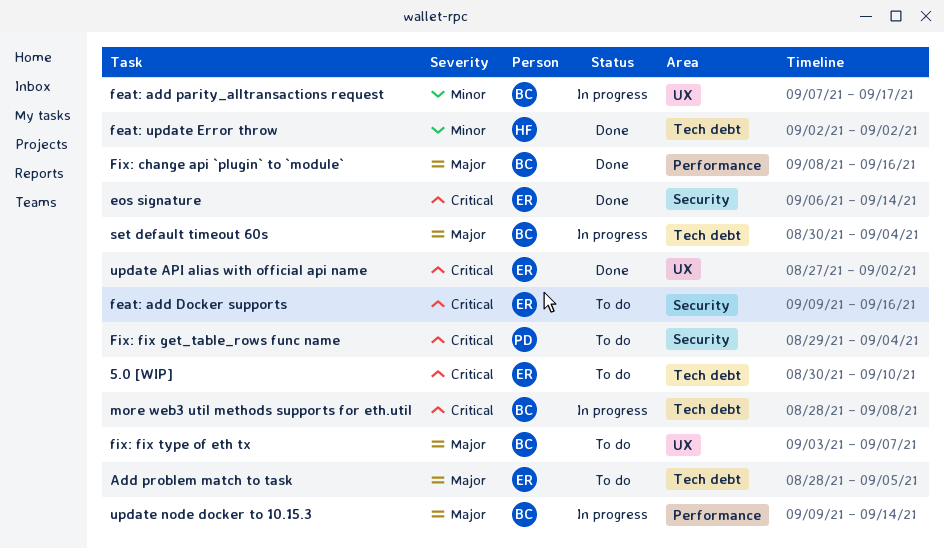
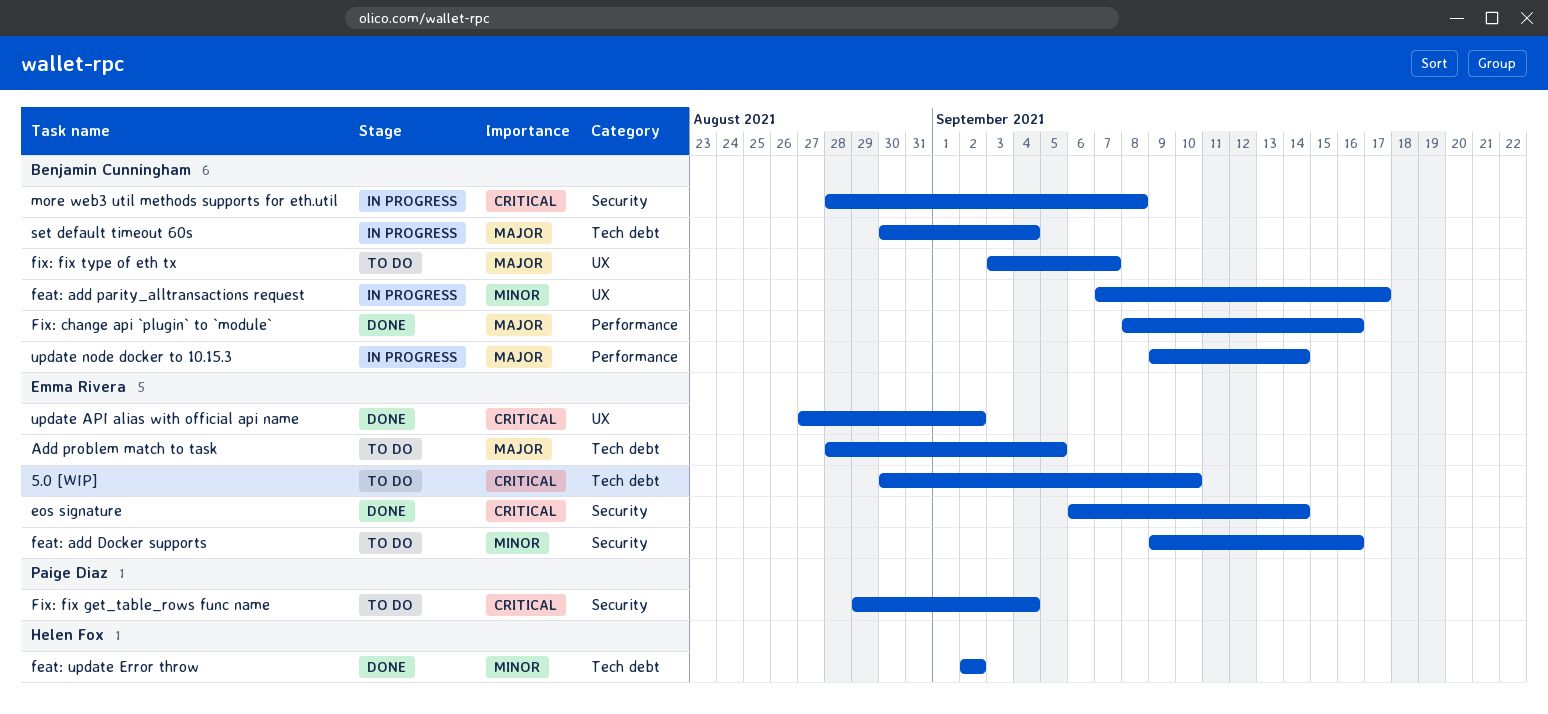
feat: add Docker supports, priority: Critical -> Minor
more web3 util methods supports for eth.util, label: Tech debt -> Security

